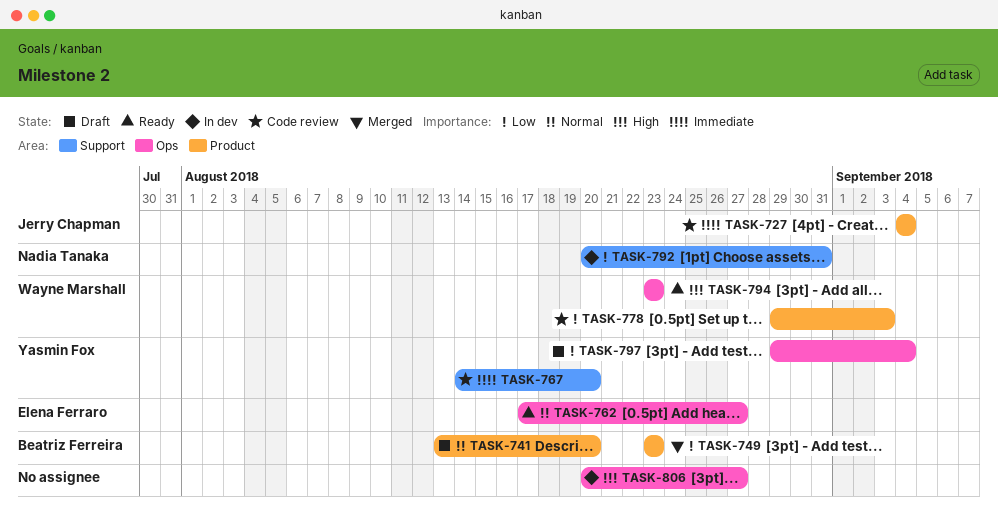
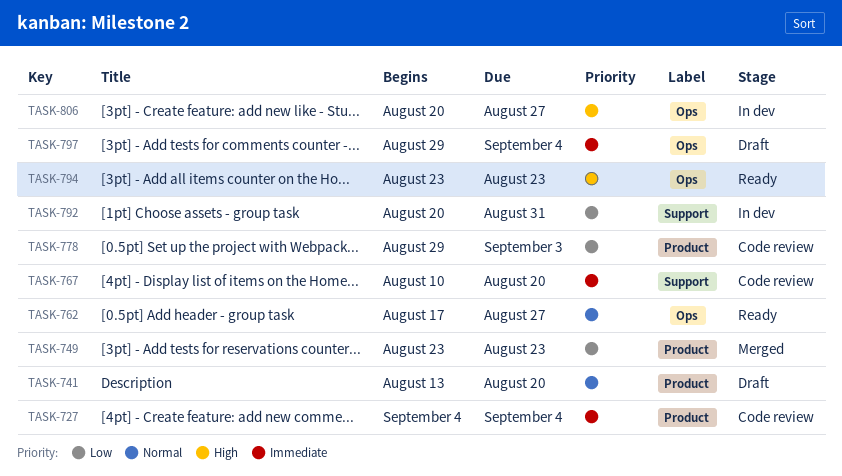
TASK-767, start: Aug 14 -> Aug 10
TASK-797, priority: Low -> Immediate

